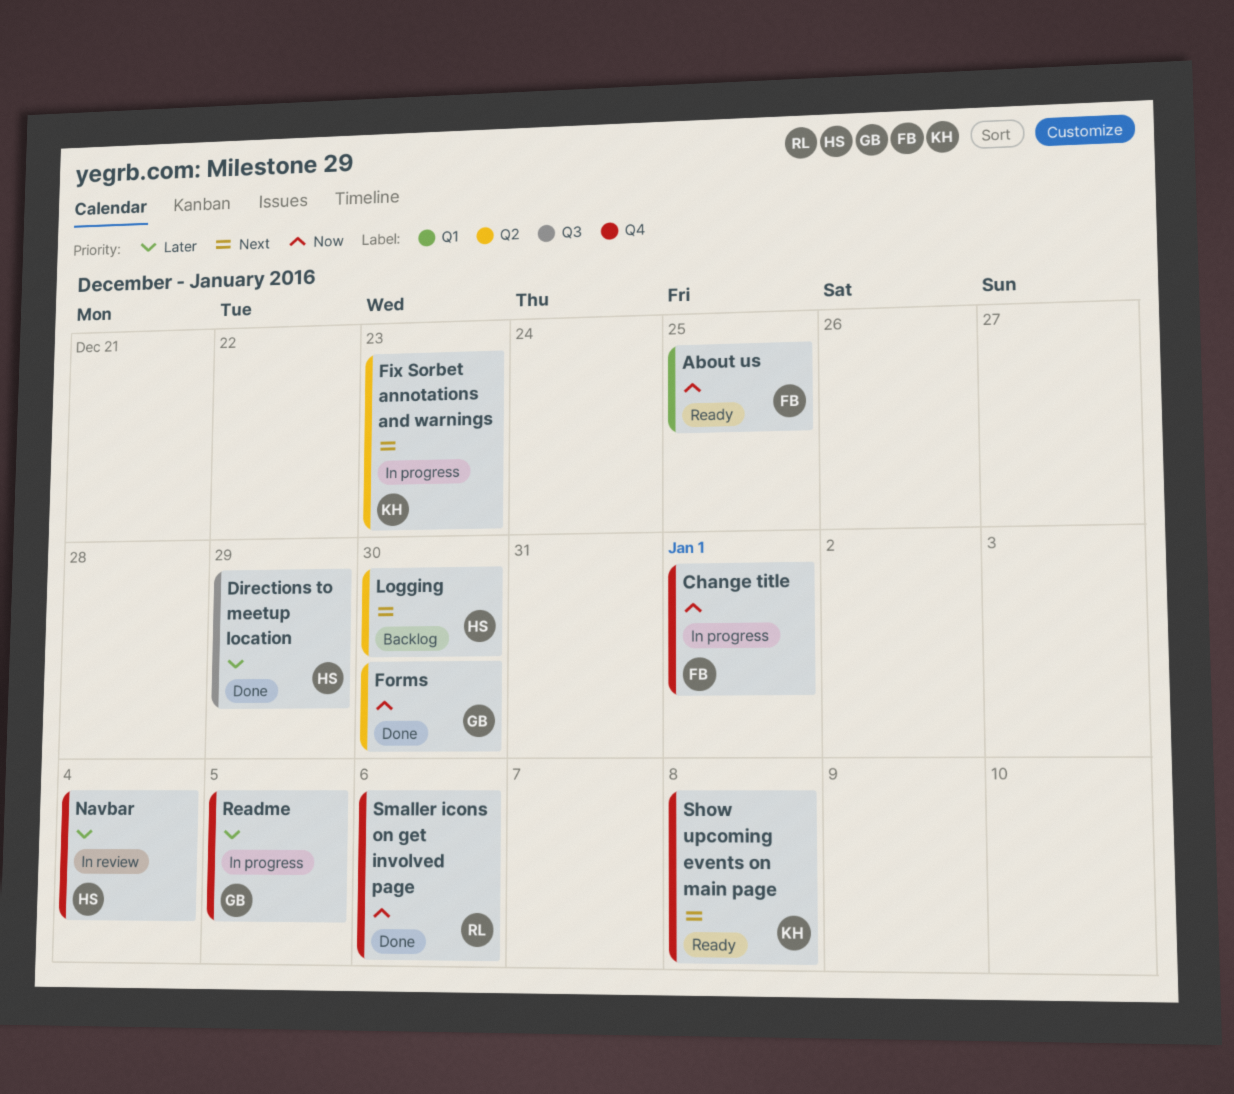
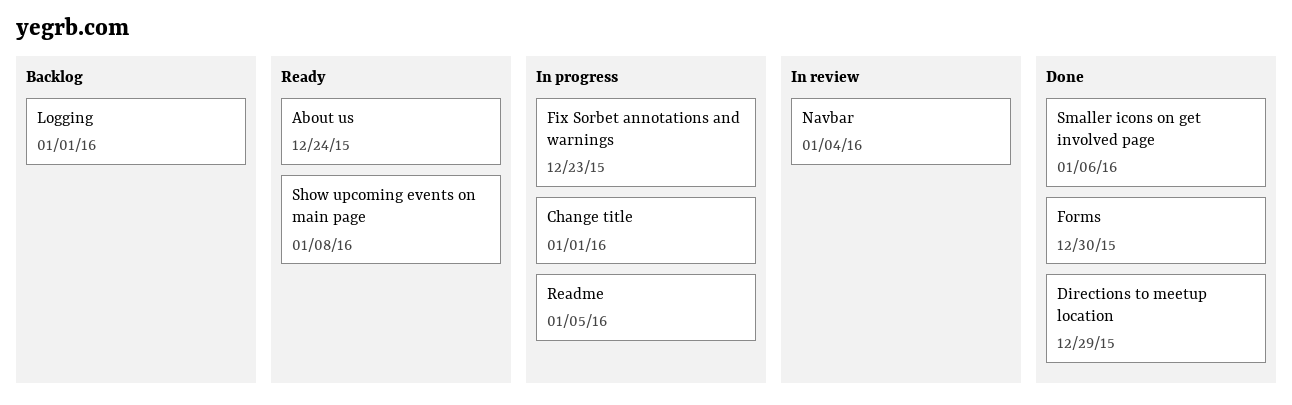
About us, due: Dec 25 -> Dec 24
Logging, due: Dec 30 -> Jan 1

